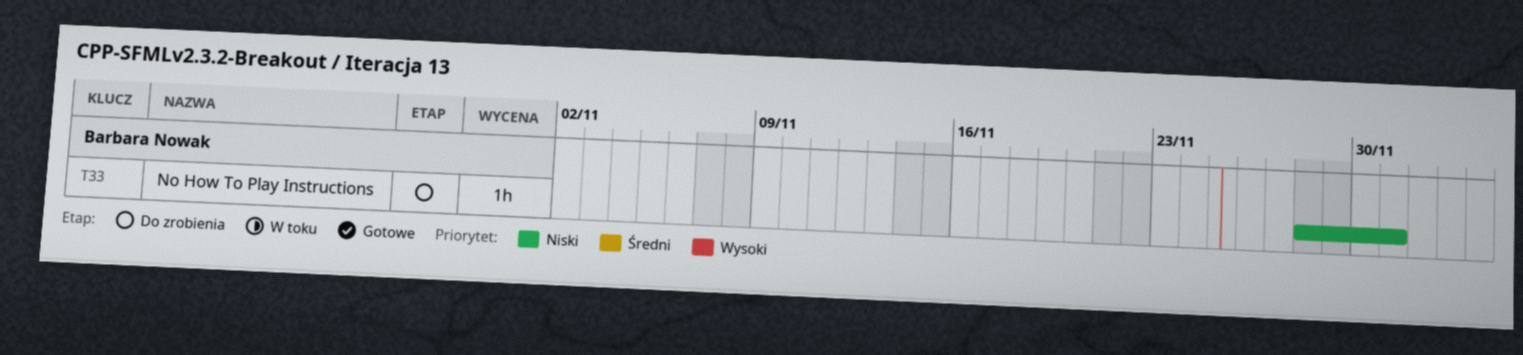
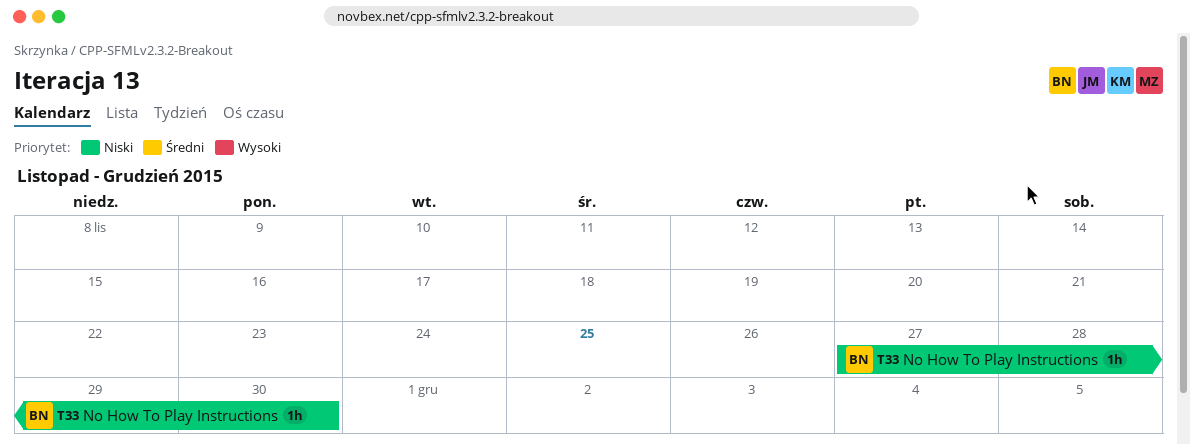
T33, start: Nov 28 -> Nov 27
T33, due: Dec 1 -> Nov 30

